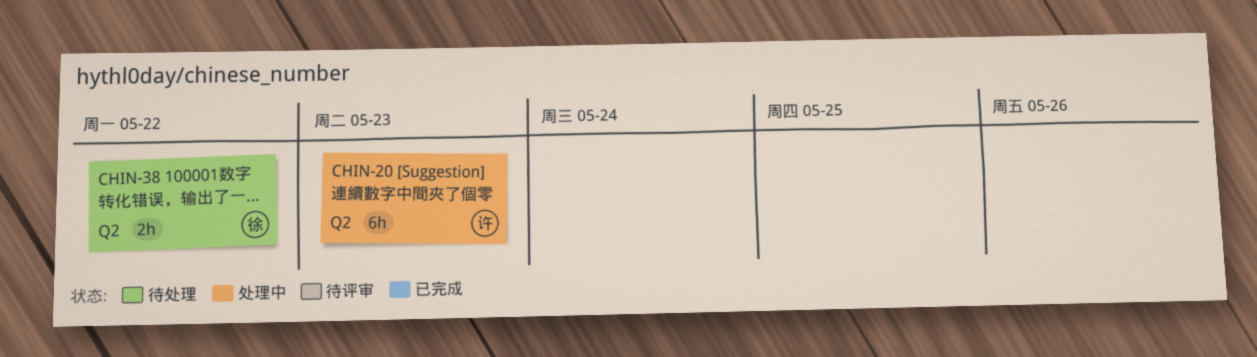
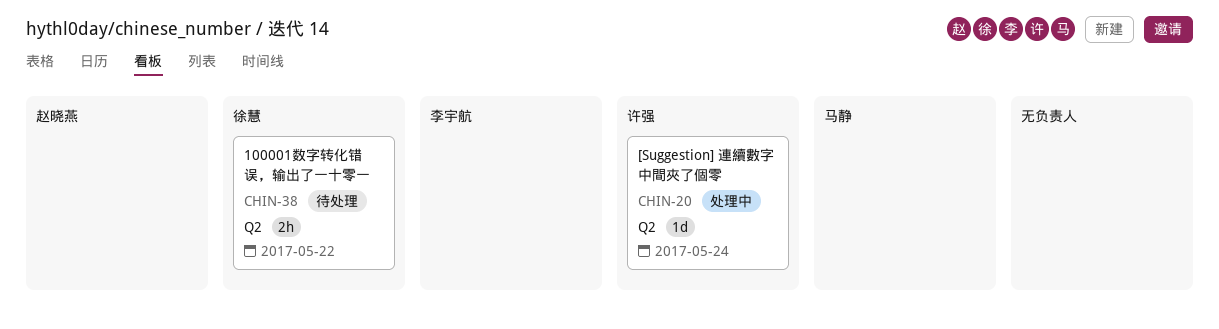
CHIN-20, estimate: 6h -> 1d
CHIN-20, due: May 23 -> May 24

